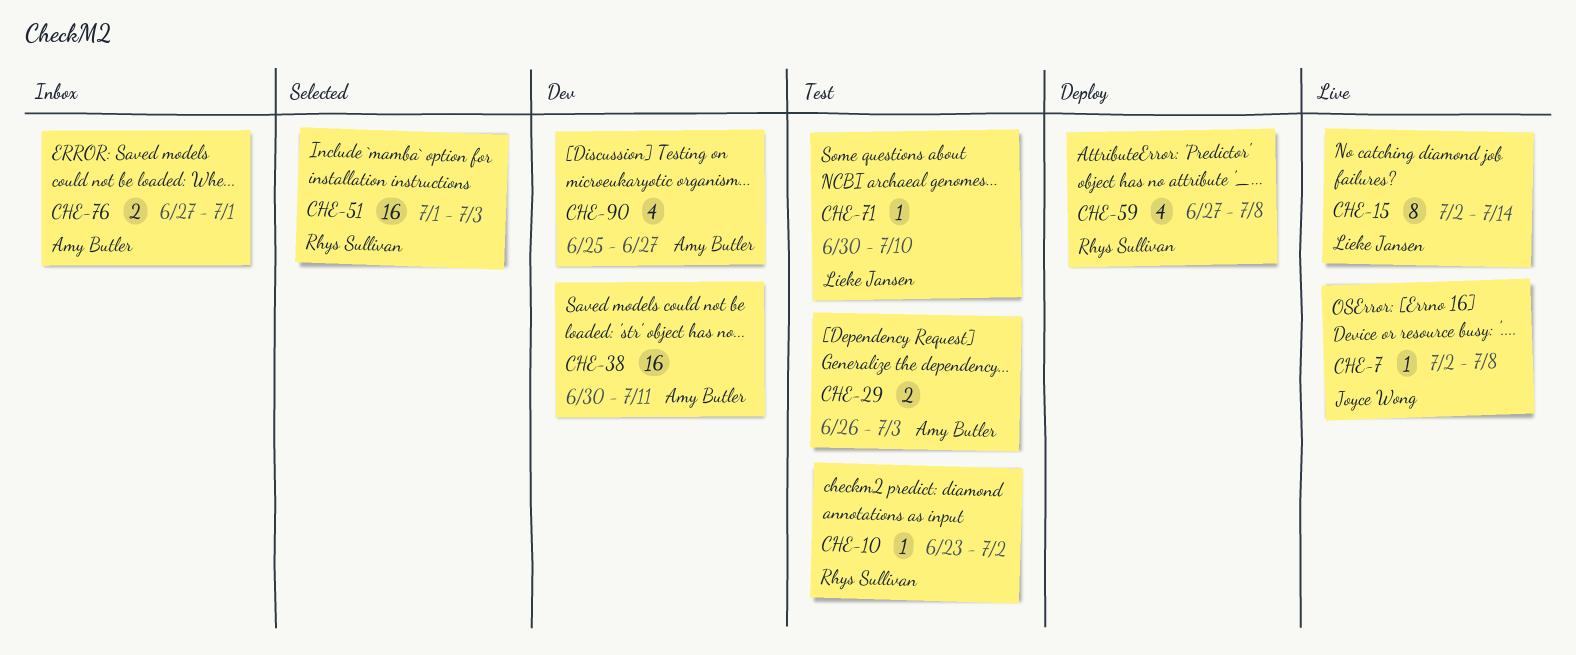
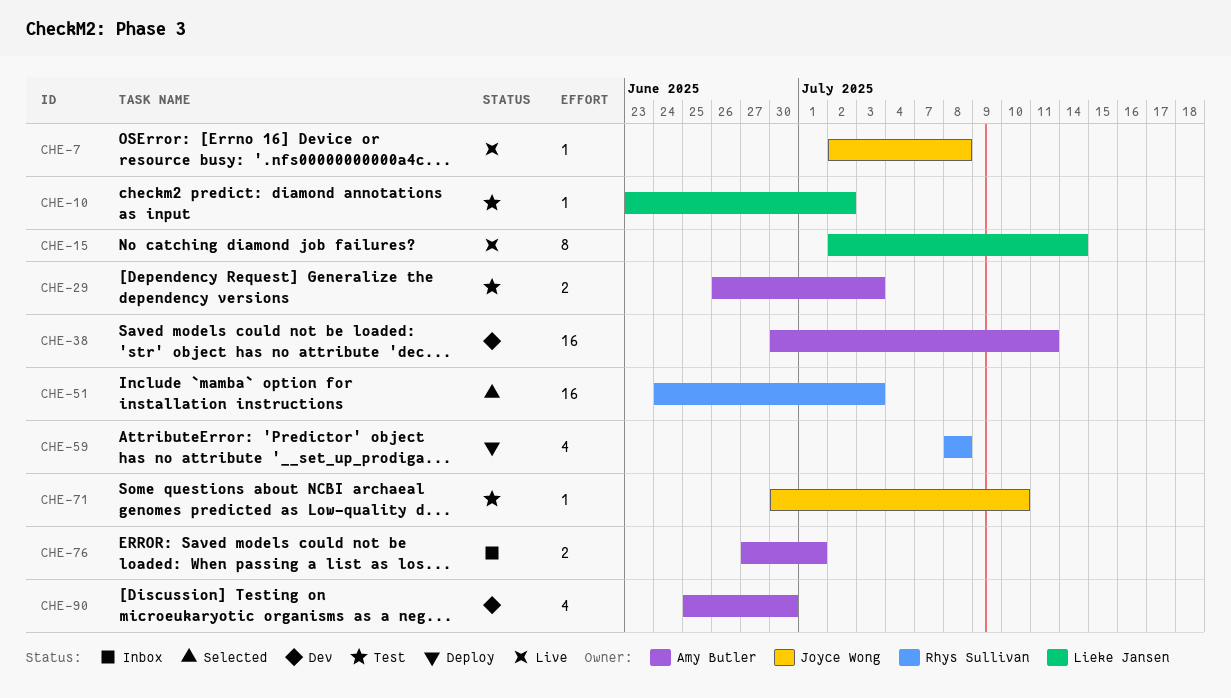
CHE-10, owner: Rhys Sullivan -> Lieke Jansen
CHE-51, start: Jul 1 -> Jun 24
CHE-59, start: Jun 27 -> Jul 8
CHE-71, owner: Lieke Jansen -> Joyce Wong
CHE-90, due: Jun 27 -> Jun 30

